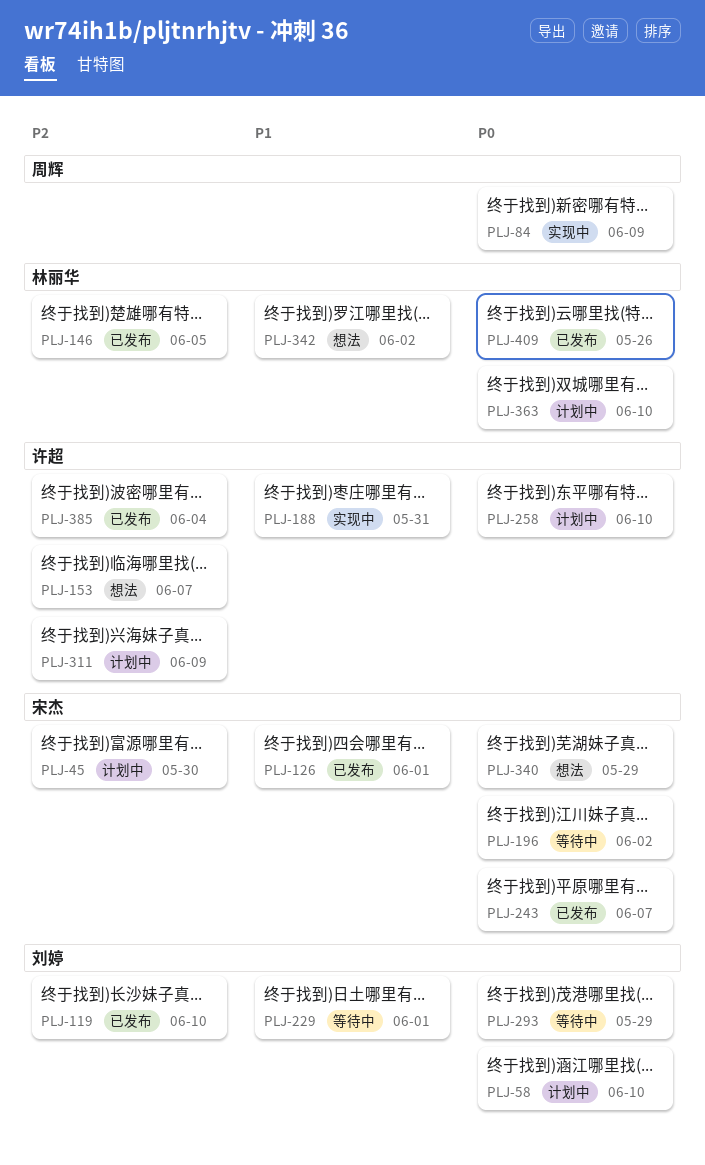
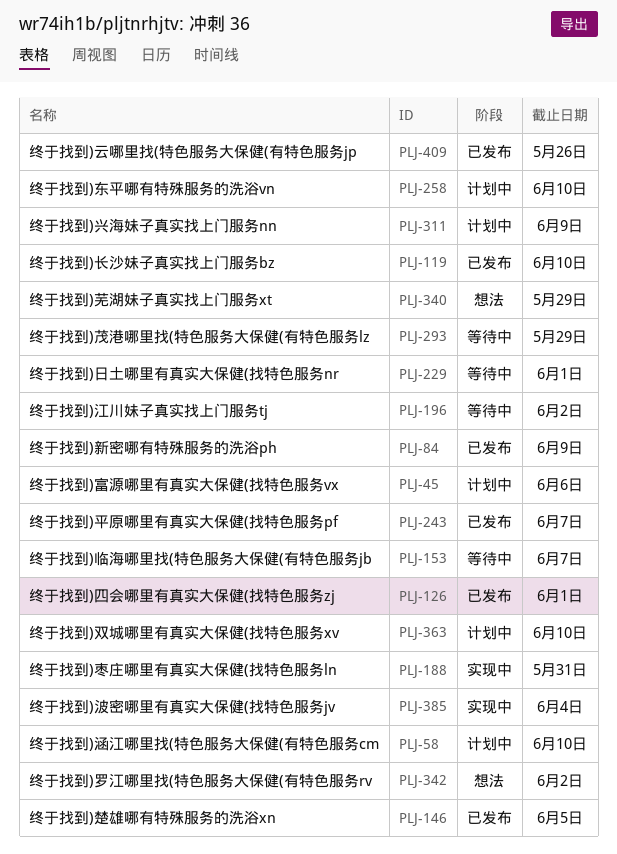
PLJ-45, due: May 30 -> Jun 6
PLJ-84, status: 实现中 -> 已发布
PLJ-153, status: 想法 -> 等待中
PLJ-385, status: 已发布 -> 实现中

